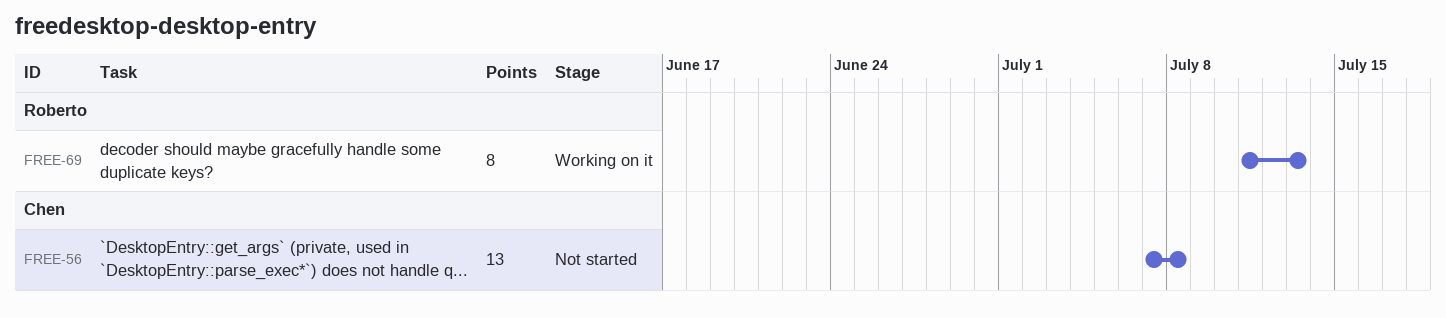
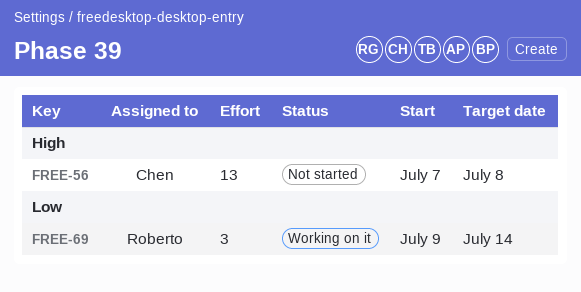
FREE-69, estimate: 8 -> 3
FREE-69, start: Jul 11 -> Jul 9
FREE-69, due: Jul 13 -> Jul 14

